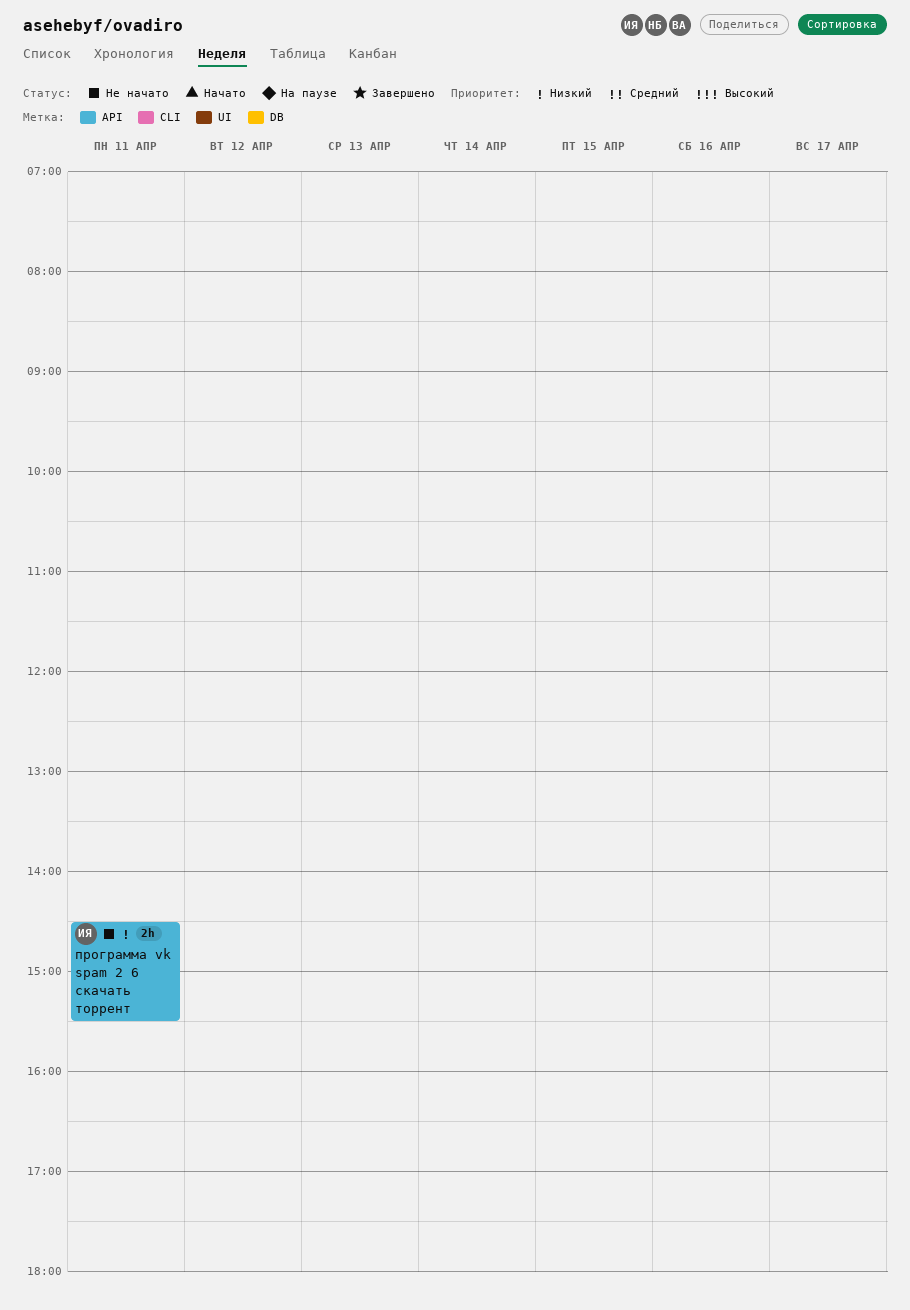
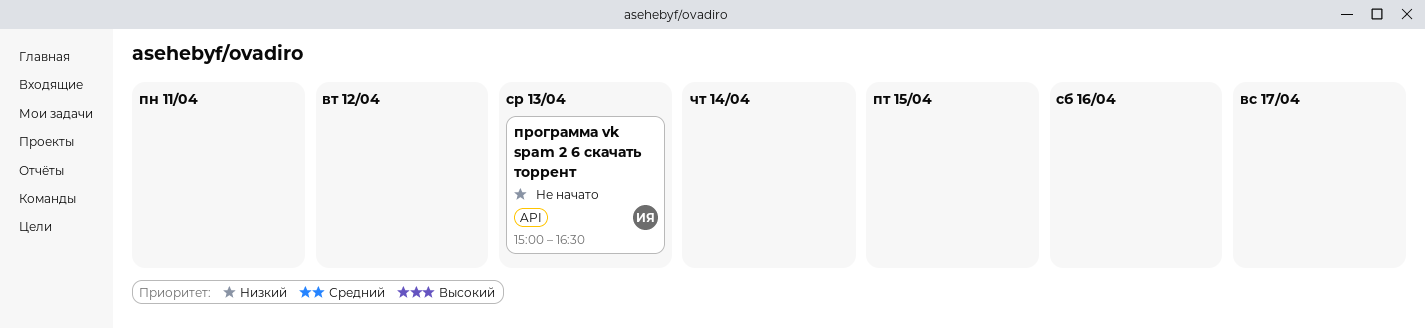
программа vk spam 2 6 скачать торрент, day: Apr 11 -> Apr 13
программа vk spam 2 6 скачать торрент, begins: 14:30 -> 15:00
программа vk spam 2 6 скачать торрент, ends: 15:30 -> 16:30

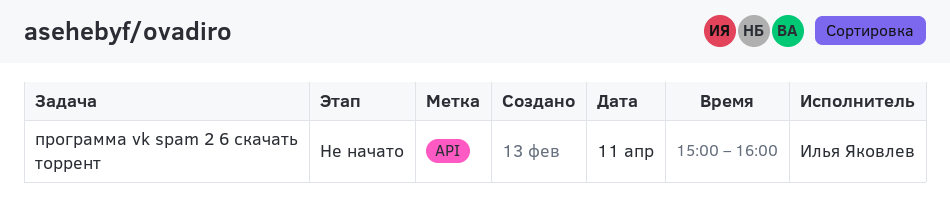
программа vk spam 2 6 скачать торрент, day: Apr 13 -> Apr 11
программа vk spam 2 6 скачать торрент, ends: 16:30 -> 16:00

